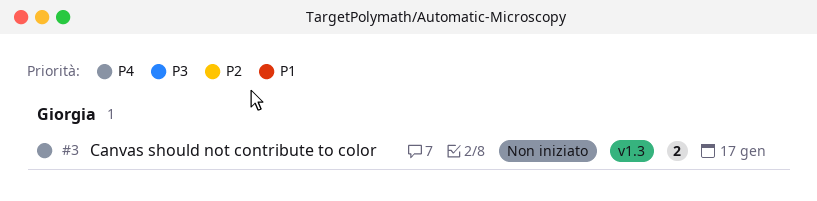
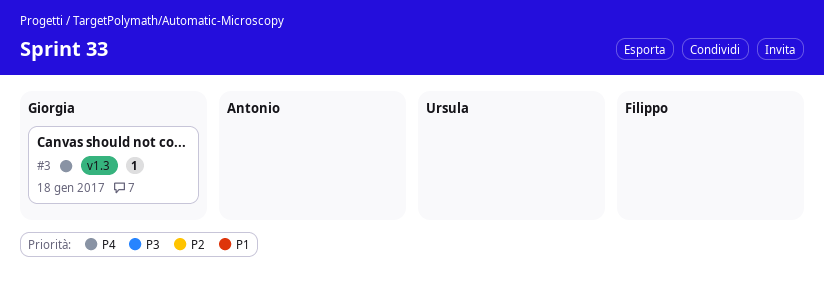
#3, estimate: 2 -> 1
#3, due: Jan 17 -> Jan 18

